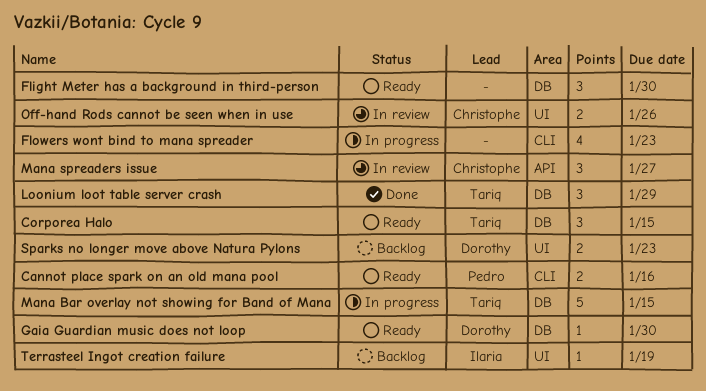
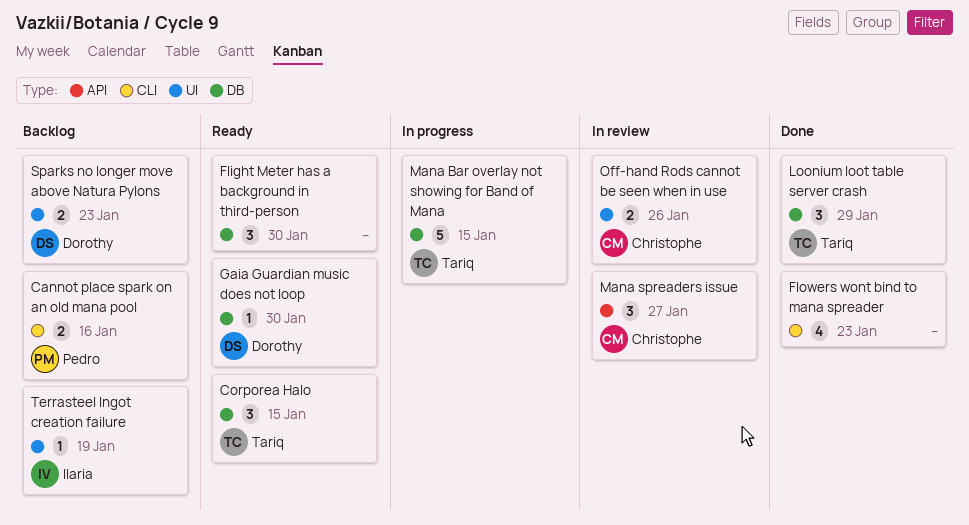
Cannot place spark on an old mana pool, status: Ready -> Backlog
Flowers wont bind to mana spreader, status: In progress -> Done

